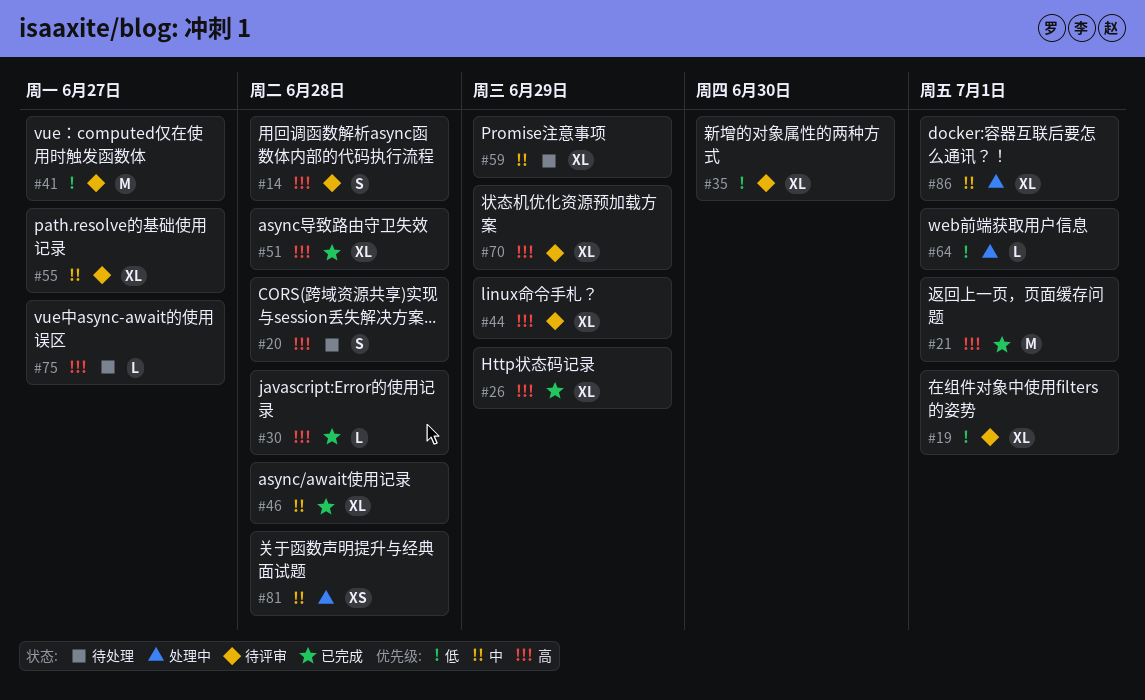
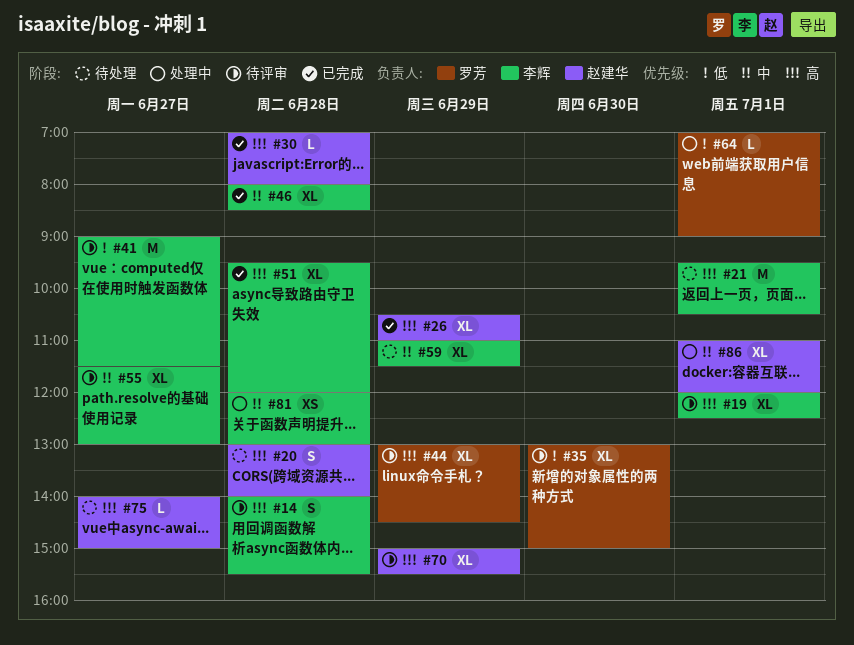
#19, priority: 低 -> 高
#21, status: 已完成 -> 待处理

